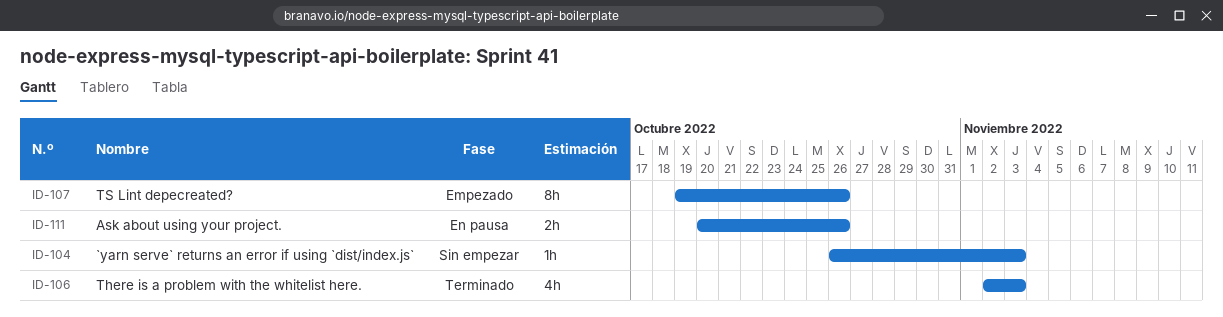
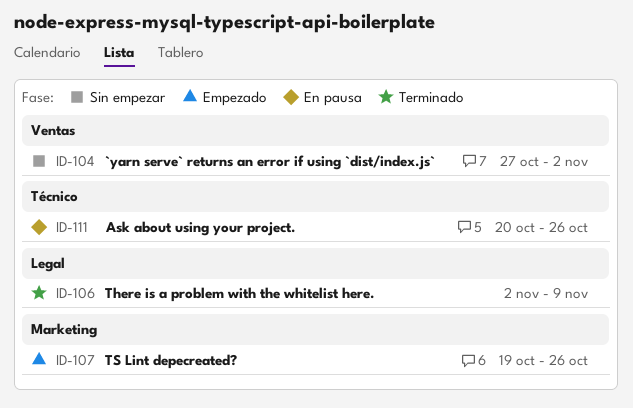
ID-104, start: Oct 26 -> Oct 27
ID-104, due: Nov 3 -> Nov 2
ID-106, due: Nov 3 -> Nov 9

